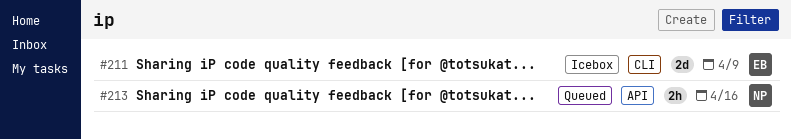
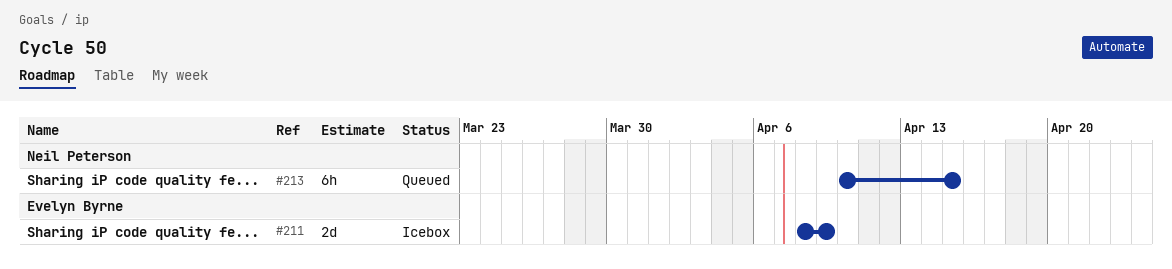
#213, estimate: 2h -> 6h
#213, due: Apr 16 -> Apr 15

